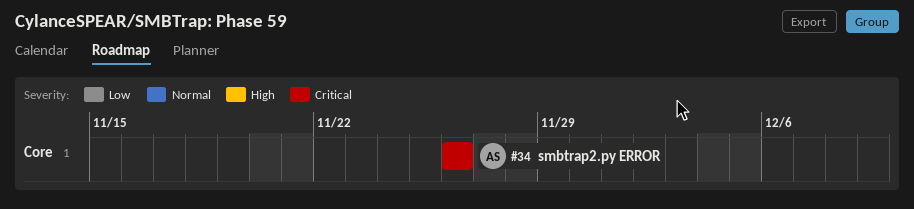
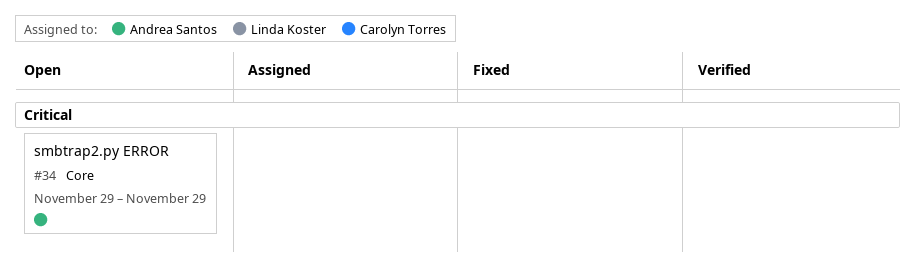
#34, start: Nov 26 -> Nov 29
#34, due: Nov 26 -> Nov 29

